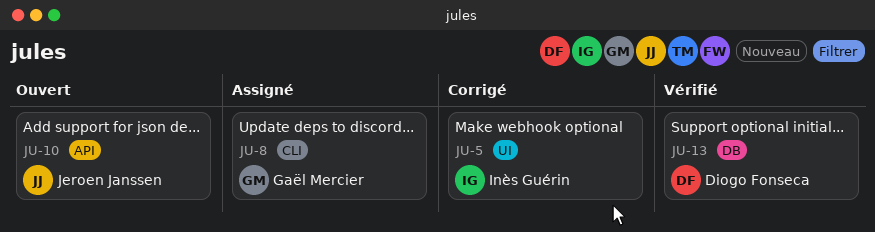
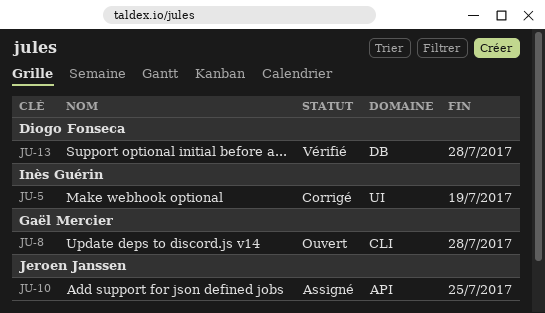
JU-8, status: Assigné -> Ouvert
JU-10, status: Ouvert -> Assigné

